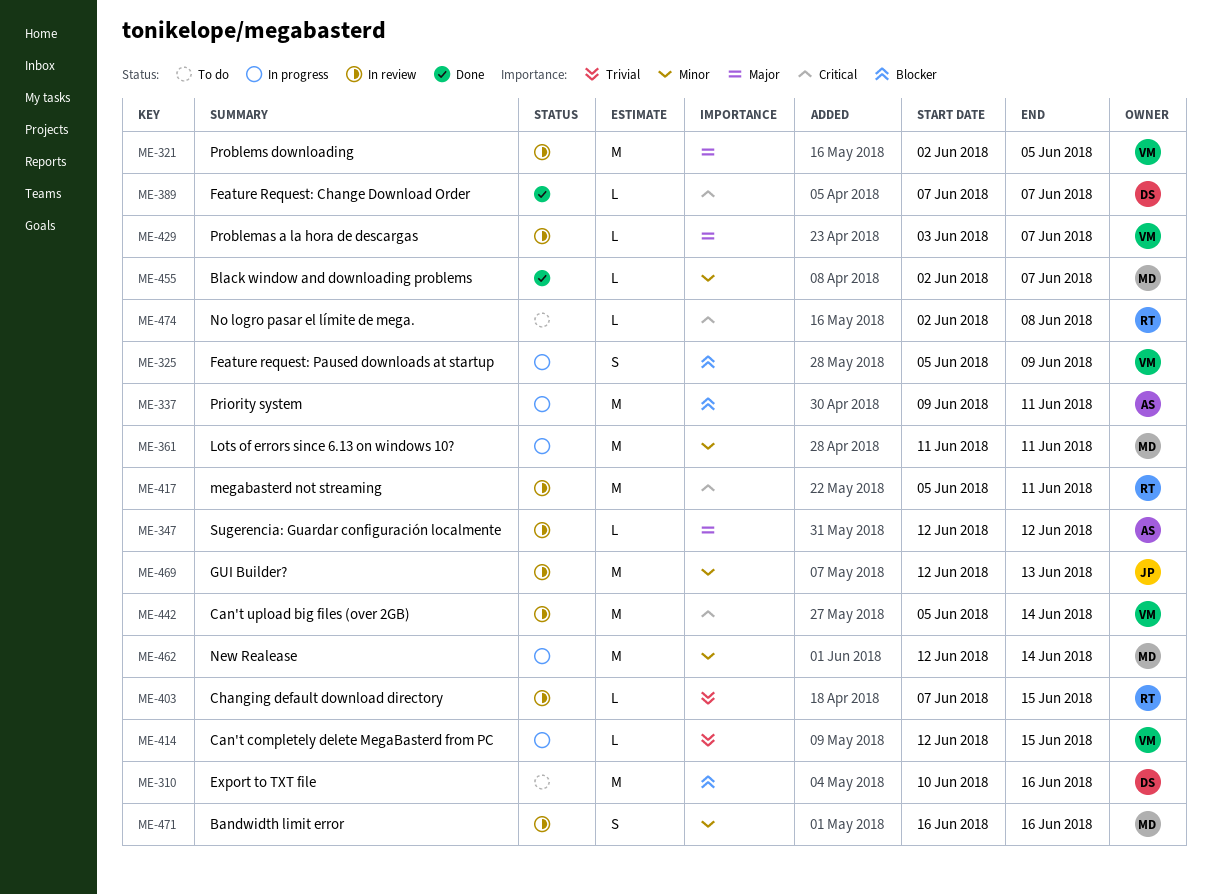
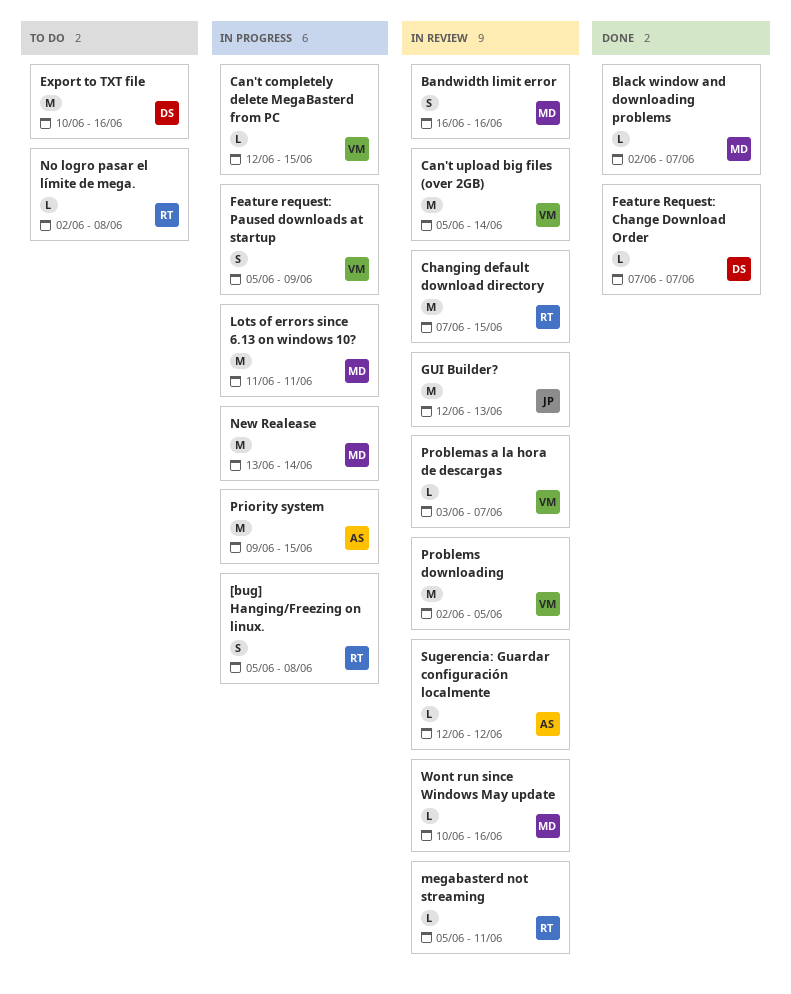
[bug] Hanging/Freezing on linux.: none -> present
Changing default download directory, estimate: L -> M
megabasterd not streaming, estimate: M -> L
New Realease, start: Jun 12 -> Jun 13
Priority system, due: Jun 11 -> Jun 15
Wont run since Windows May update: none -> present

